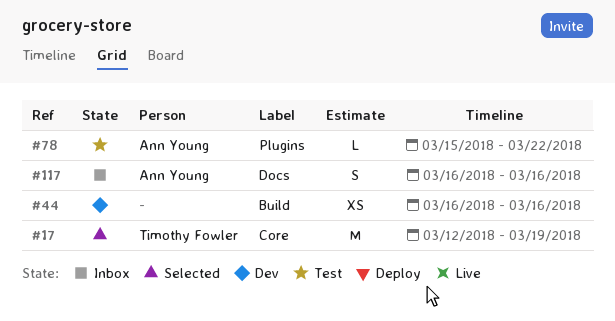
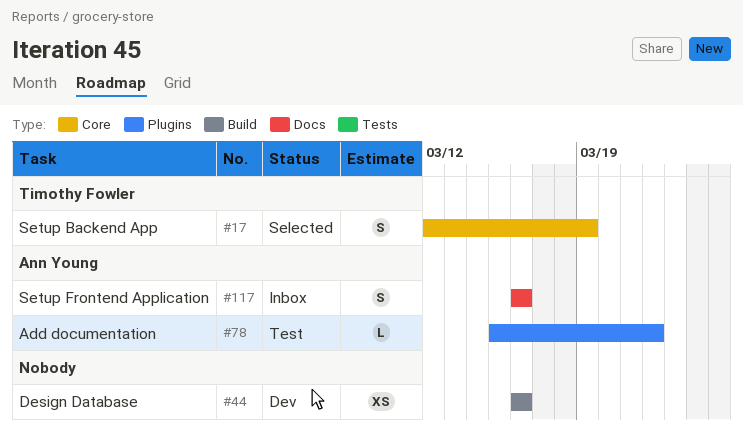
#17, estimate: M -> S

